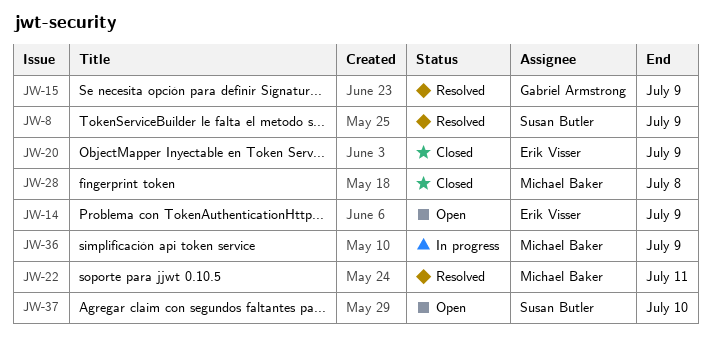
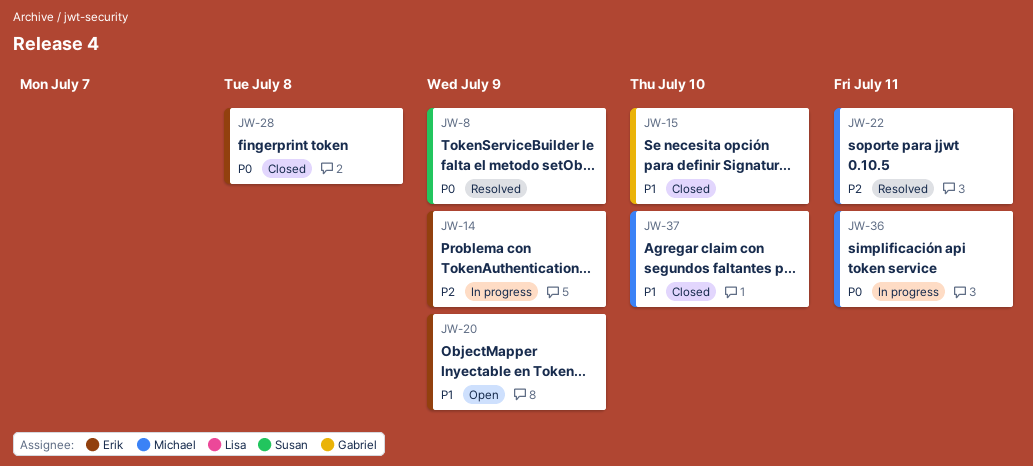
JW-14, status: Open -> In progress
JW-15, status: Resolved -> Closed
JW-15, due: Jul 9 -> Jul 10
JW-20, status: Closed -> Open
JW-28, owner: Michael Baker -> Erik Visser
JW-36, due: Jul 9 -> Jul 11
JW-37, status: Open -> Closed
JW-37, owner: Susan Butler -> Michael Baker

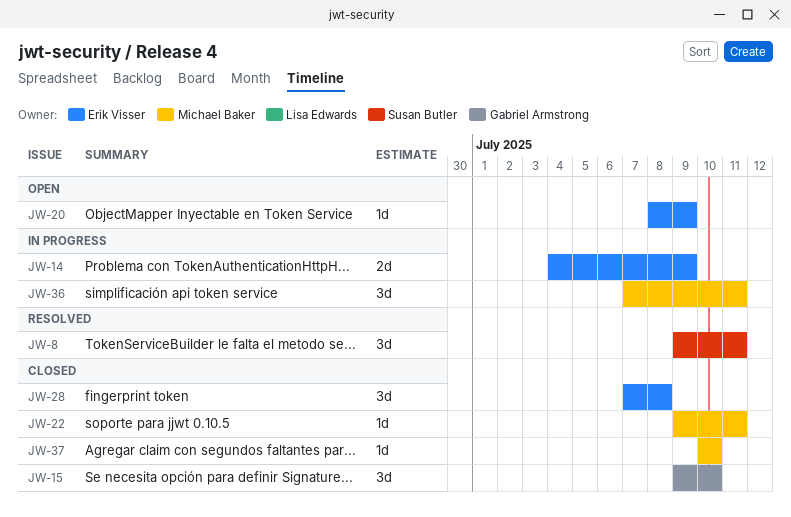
JW-8, due: Jul 9 -> Jul 11
JW-22, status: Resolved -> Closed

